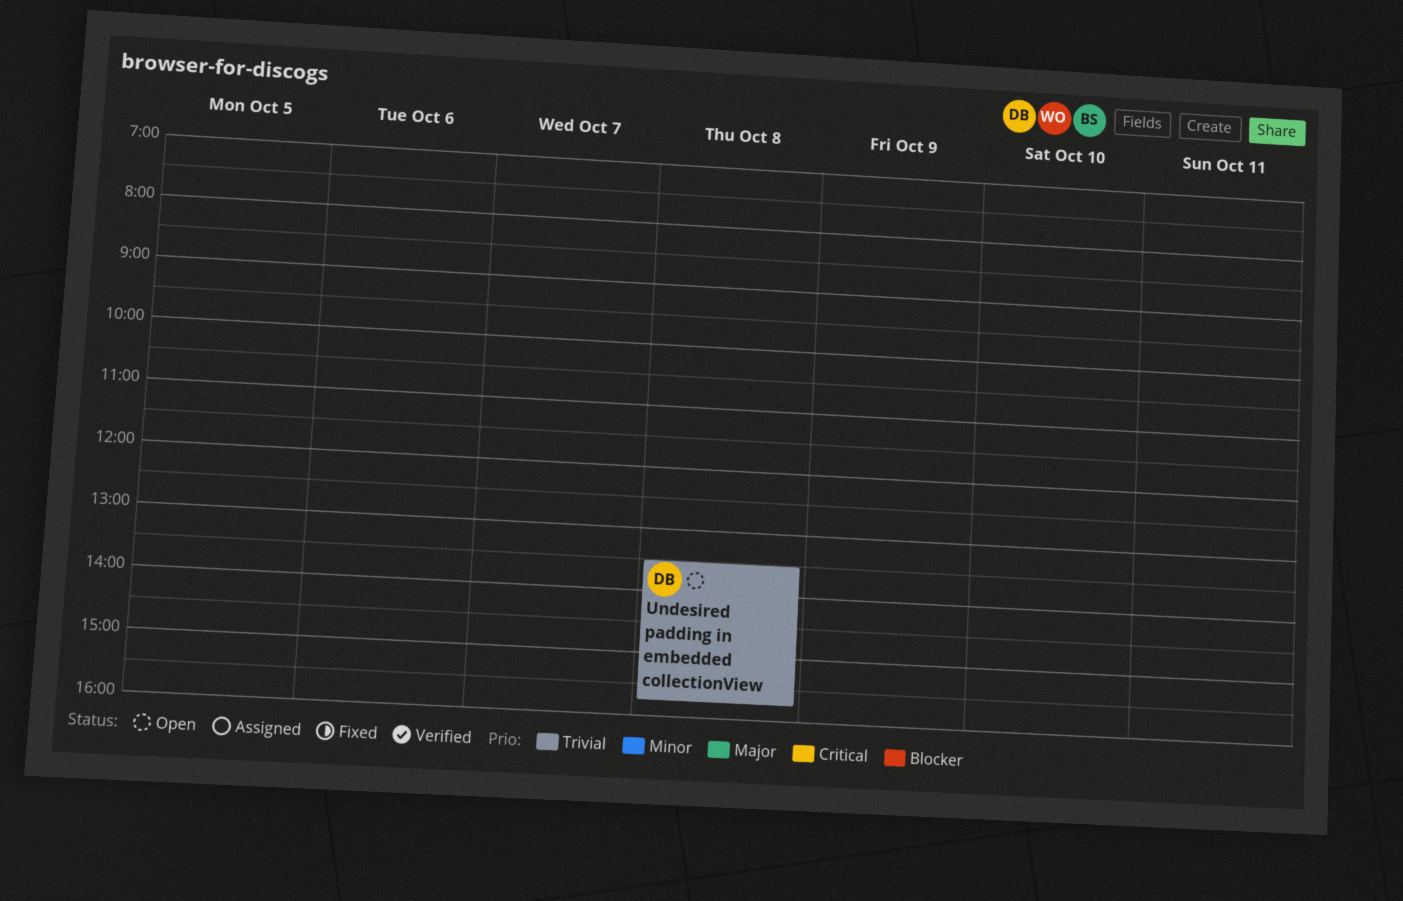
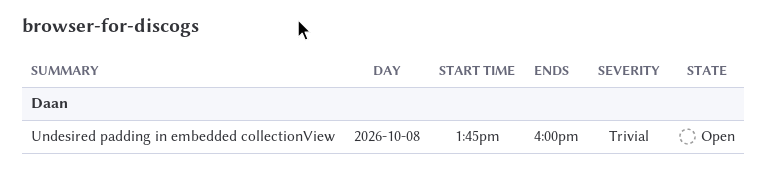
Undesired padding in embedded collectionView, begins: 13:30 -> 13:45
Undesired padding in embedded collectionView, ends: 15:45 -> 16:00

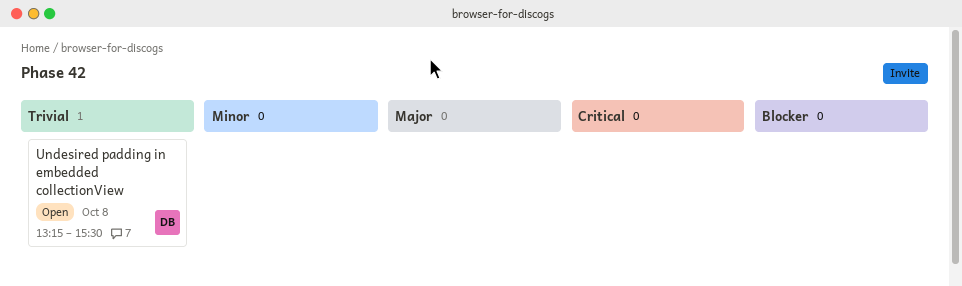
Undesired padding in embedded collectionView, begins: 13:45 -> 13:15
Undesired padding in embedded collectionView, ends: 16:00 -> 15:30

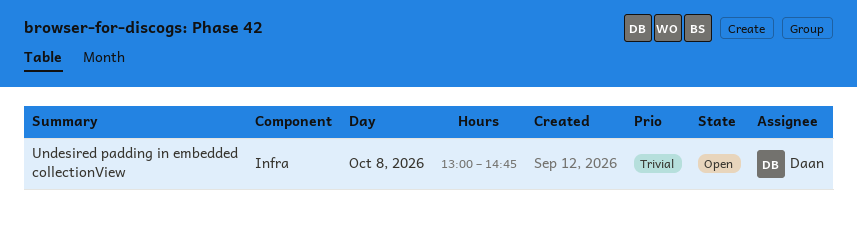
Undesired padding in embedded collectionView, begins: 13:15 -> 13:00
Undesired padding in embedded collectionView, ends: 15:30 -> 14:45

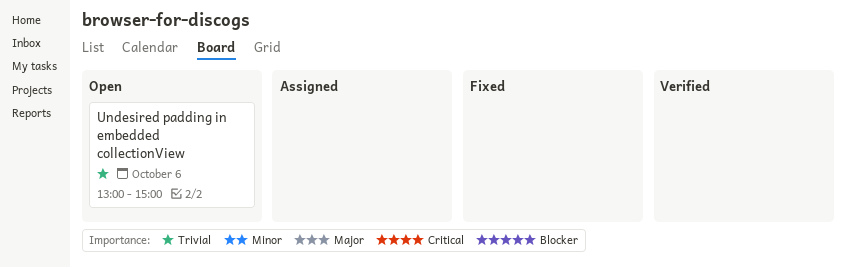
Undesired padding in embedded collectionView, day: Oct 8 -> Oct 6
Undesired padding in embedded collectionView, ends: 14:45 -> 15:00

